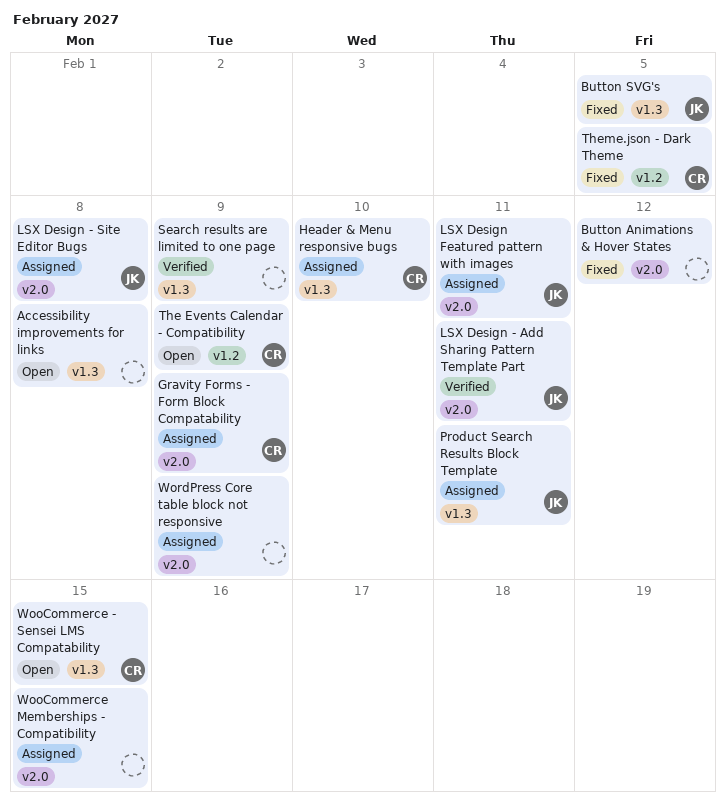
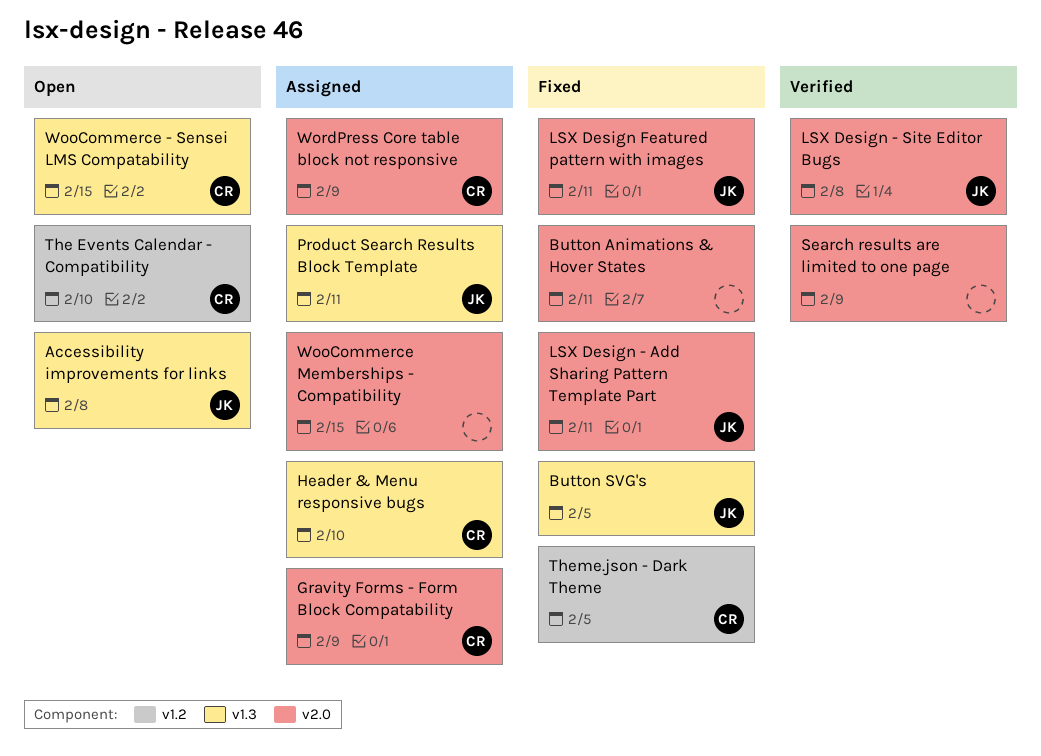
Accessibility improvements for links, owner: none -> JK
Button Animations & Hover States, due: Feb 12 -> Feb 11
LSX Design - Add Sharing Pattern Template Part, status: Verified -> Fixed
LSX Design - Site Editor Bugs, status: Assigned -> Verified
LSX Design Featured pattern with images, status: Assigned -> Fixed
Search results are limited to one page, label: v1.3 -> v2.0
The Events Calendar - Compatibility, due: Feb 9 -> Feb 10
WordPress Core table block not responsive, owner: none -> CR

